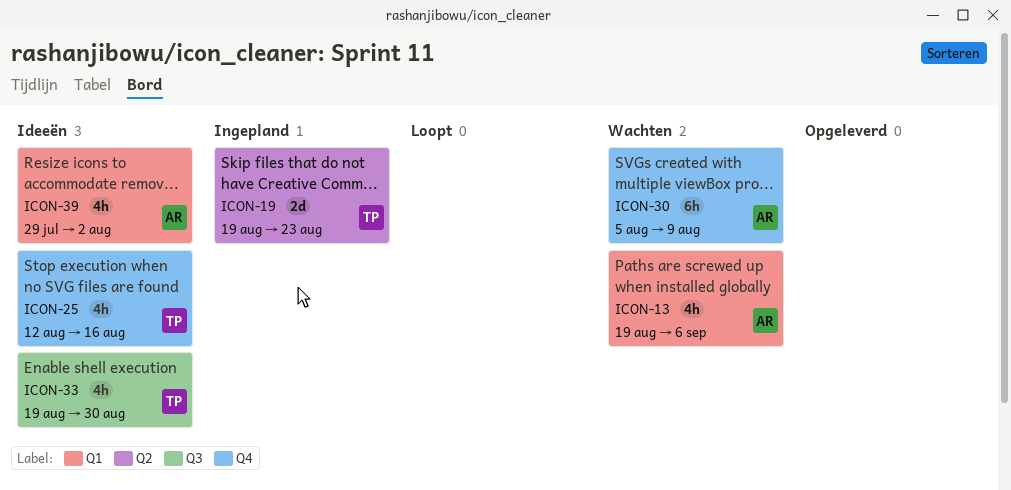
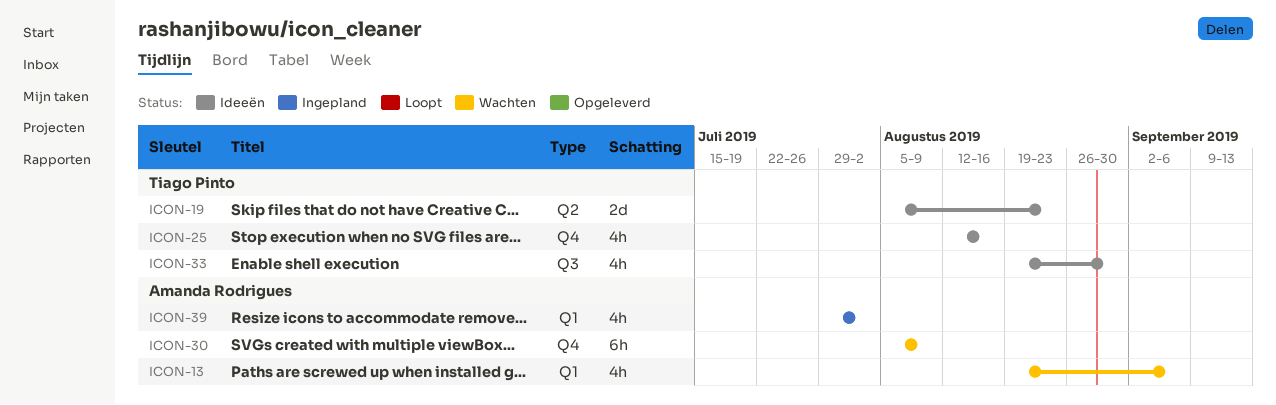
ICON-19, status: Ingepland -> Ideeën
ICON-19, start: Aug 19 -> Aug 5
ICON-39, status: Ideeën -> Ingepland

